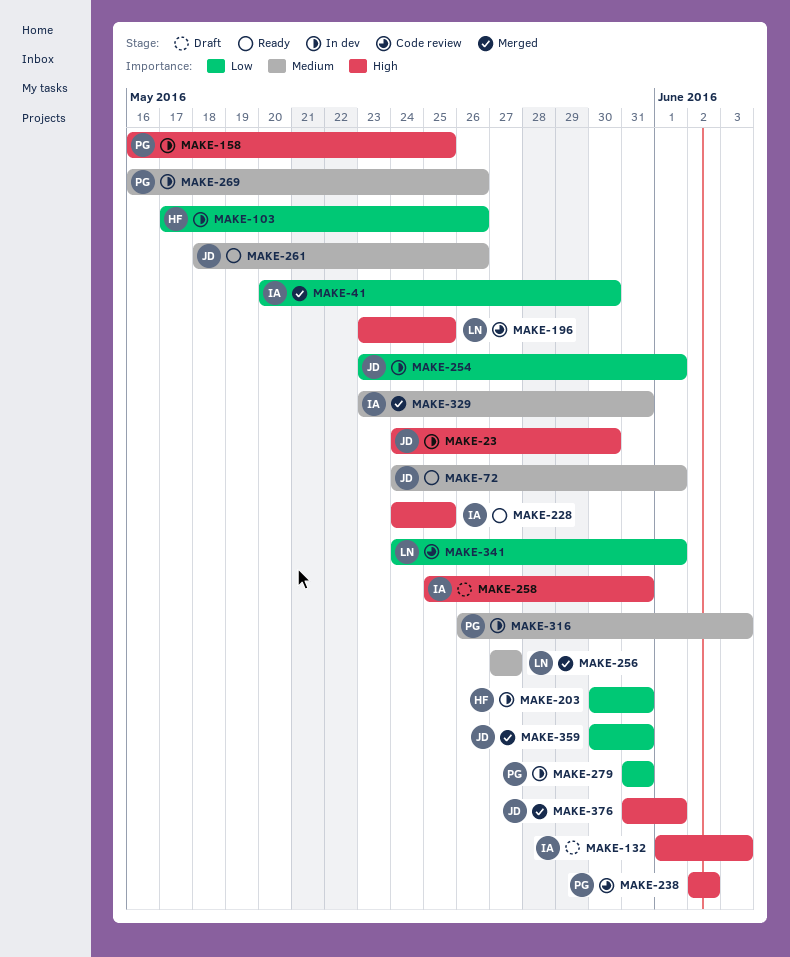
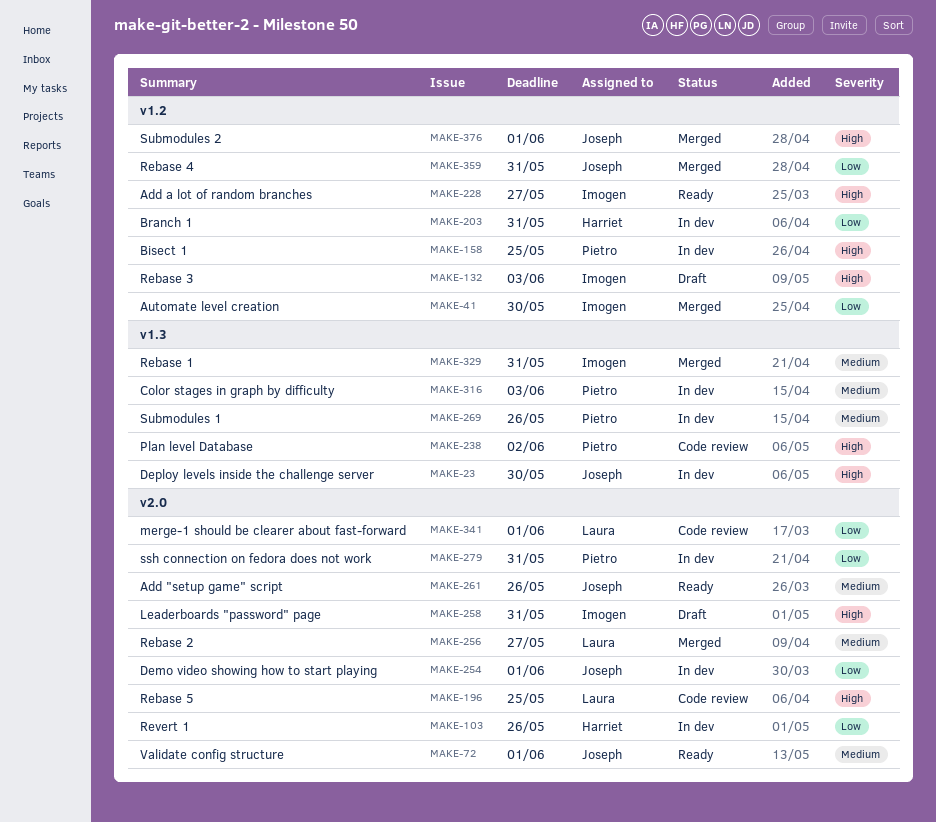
MAKE-228, due: May 25 -> May 27

